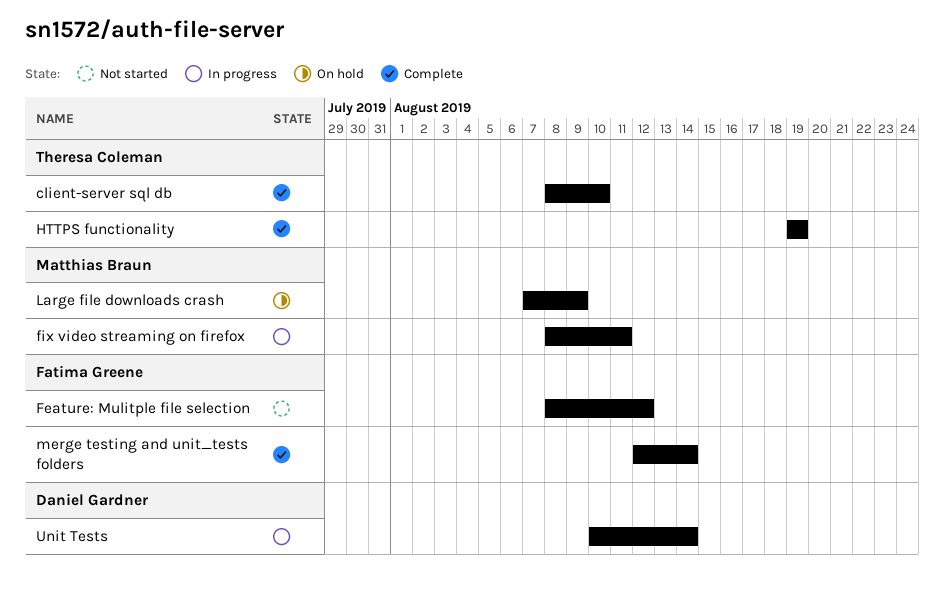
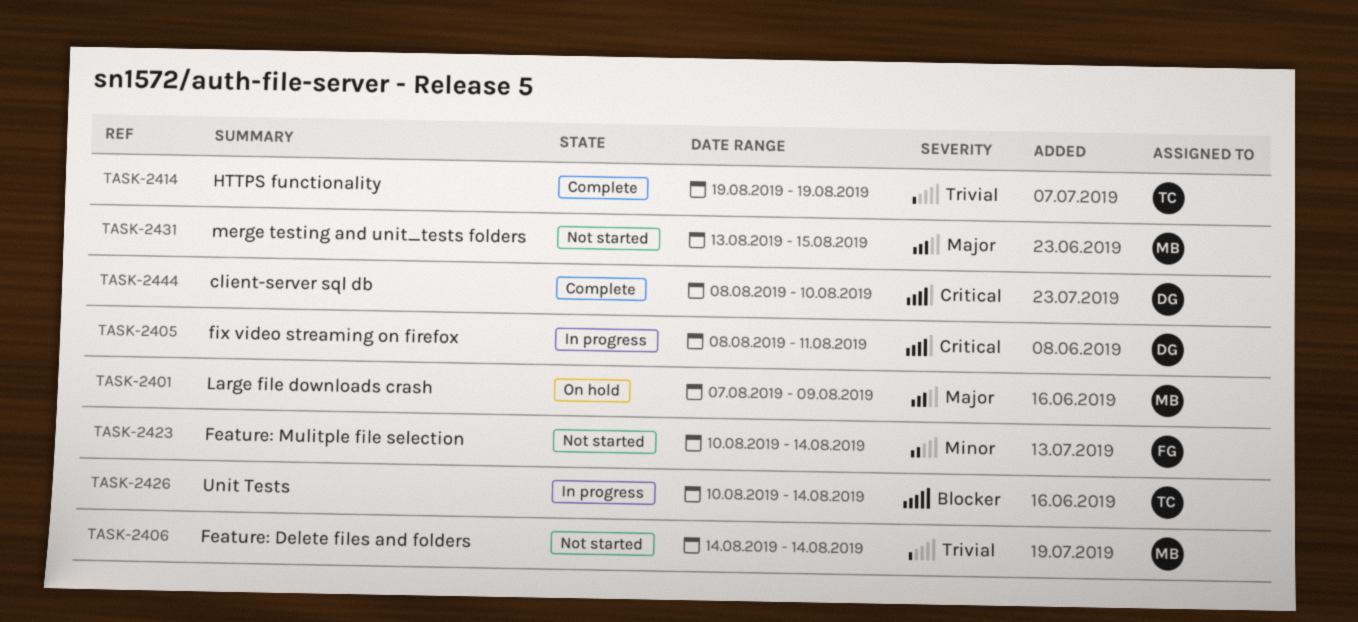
client-server sql db, owner: Theresa Coleman -> Daniel Gardner
Feature: Delete files and folders: none -> present
Feature: Mulitple file selection, start: Aug 8 -> Aug 10
Feature: Mulitple file selection, due: Aug 12 -> Aug 14
fix video streaming on firefox, owner: Matthias Braun -> Daniel Gardner
merge testing and unit_tests folders, status: Complete -> Not started
merge testing and unit_tests folders, owner: Fatima Greene -> Matthias Braun
merge testing and unit_tests folders, start: Aug 12 -> Aug 13
merge testing and unit_tests folders, due: Aug 14 -> Aug 15
Unit Tests, owner: Daniel Gardner -> Theresa Coleman

